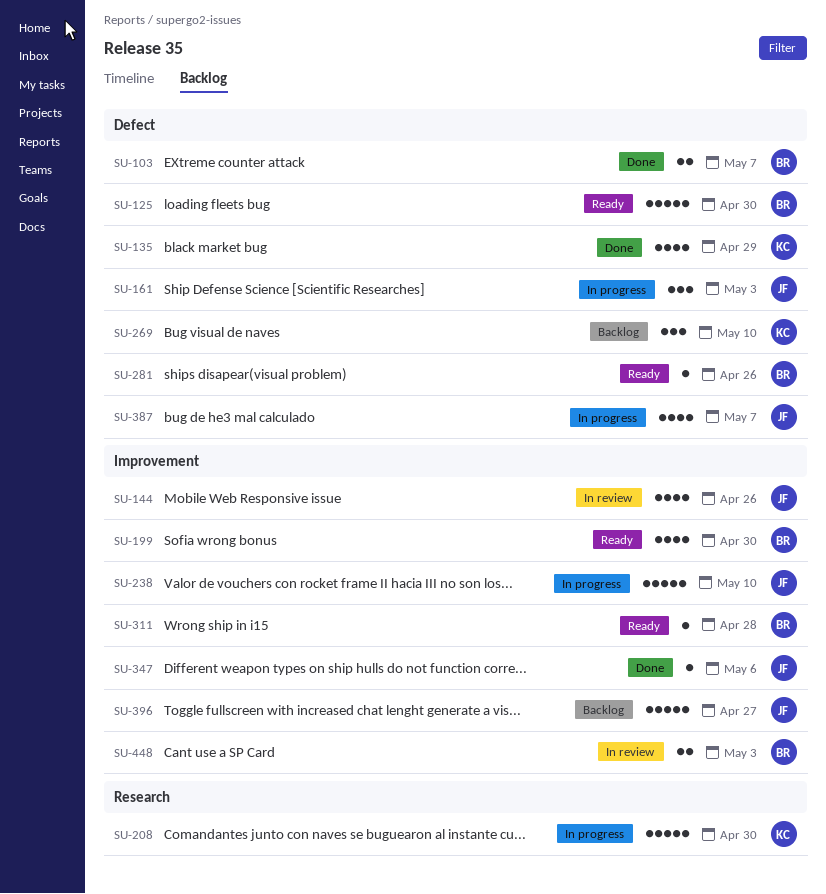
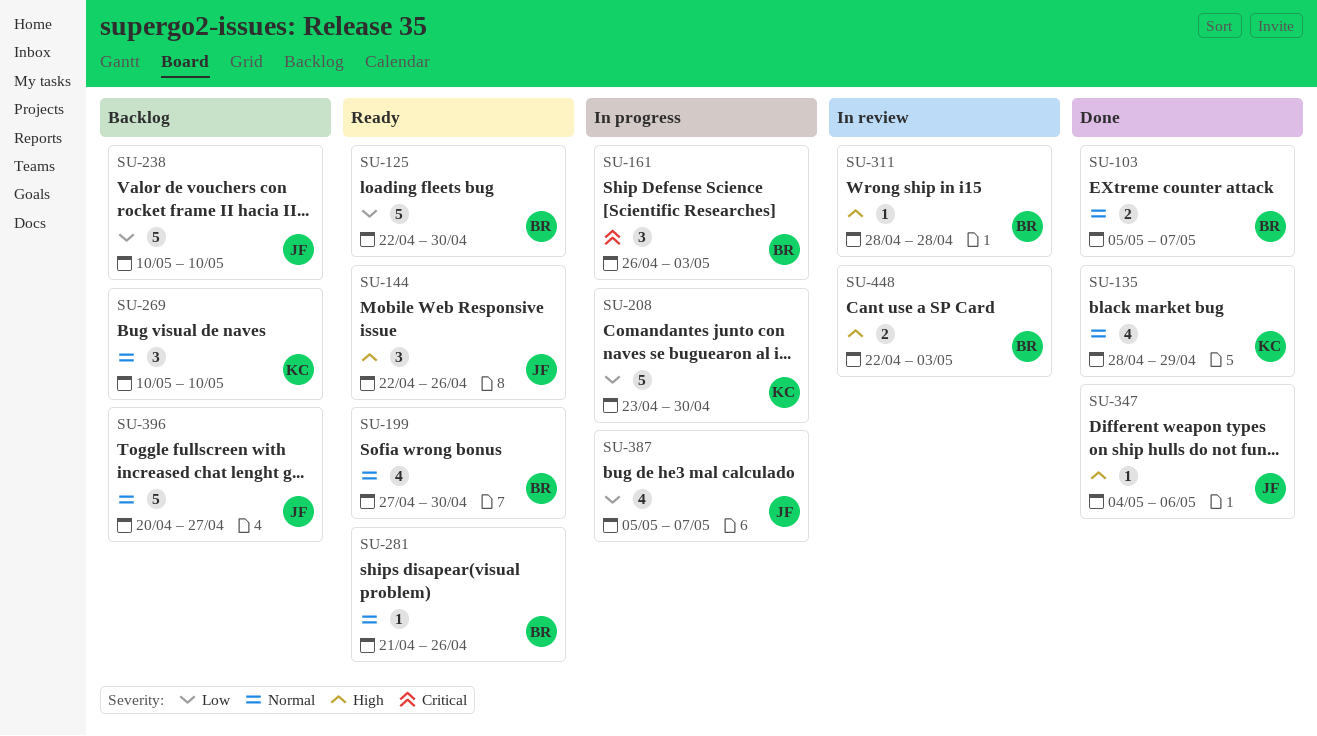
SU-144, status: In review -> Ready
SU-144, estimate: 4 -> 3
SU-161, owner: JF -> BR
SU-238, status: In progress -> Backlog
SU-311, status: Ready -> In review

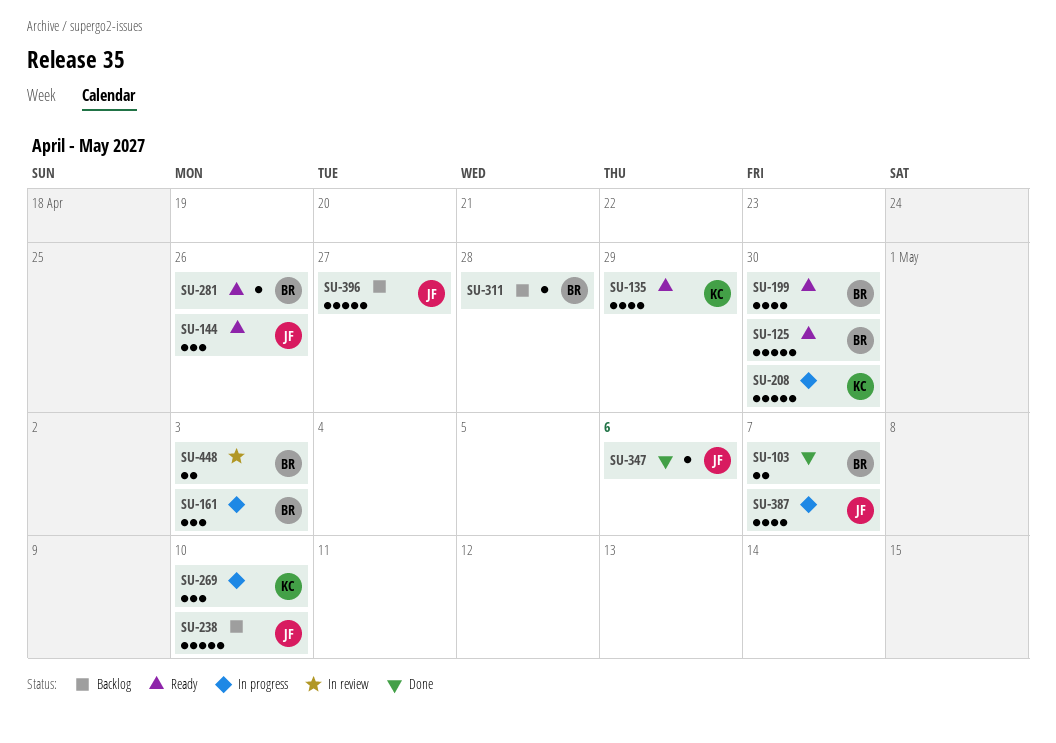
SU-135, status: Done -> Ready
SU-269, status: Backlog -> In progress
SU-311, status: In review -> Backlog

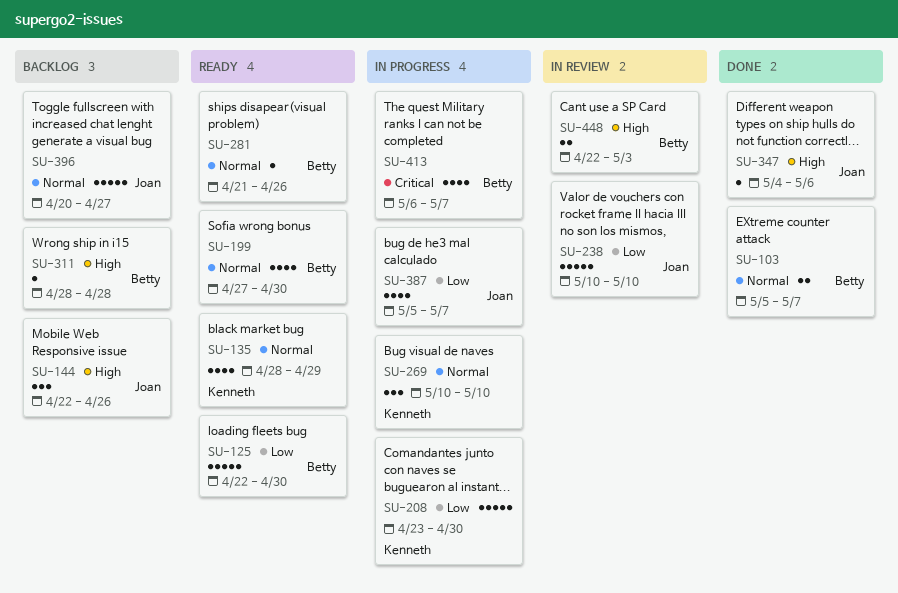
SU-144, status: Ready -> Backlog
SU-161: present -> none
SU-238, status: Backlog -> In review
SU-413: none -> present

